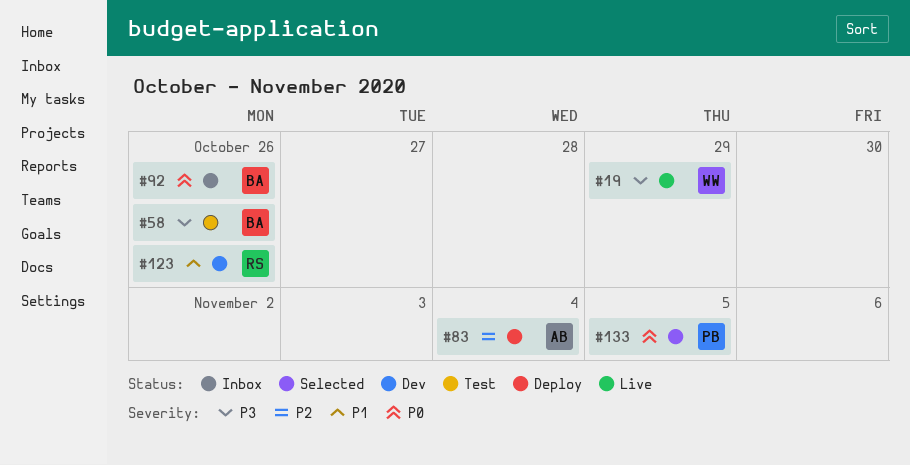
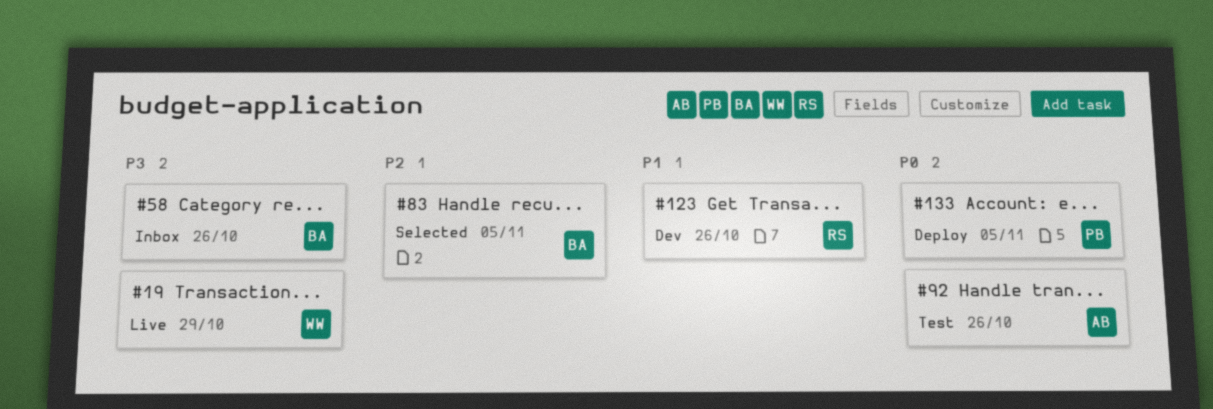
#58, status: Test -> Inbox
#83, status: Deploy -> Selected
#83, owner: AB -> BA
#83, due: Nov 4 -> Nov 5
#92, status: Inbox -> Test
#92, owner: BA -> AB
#133, status: Selected -> Deploy

